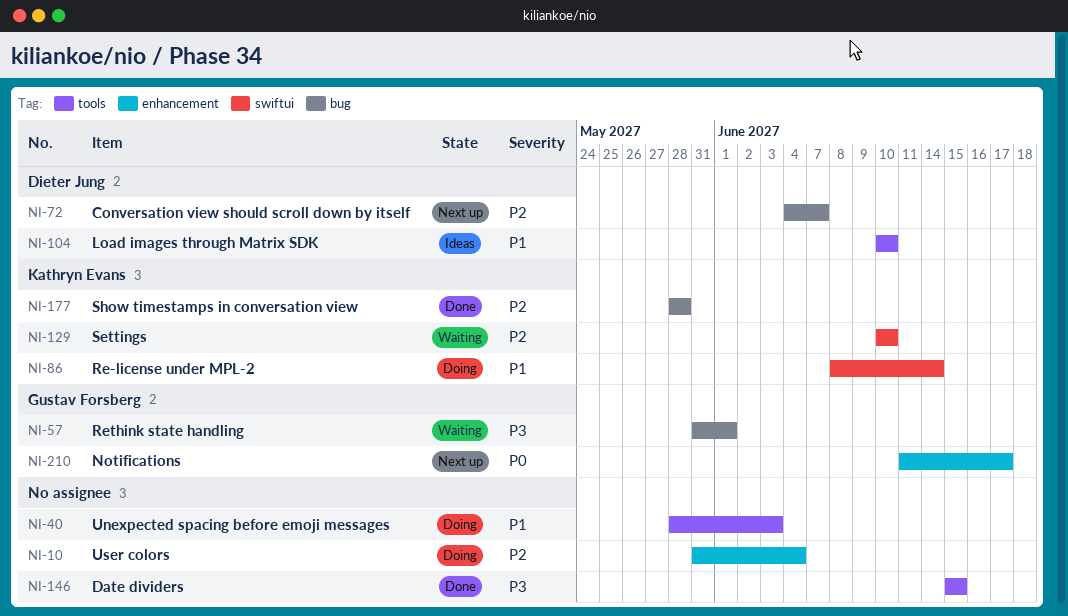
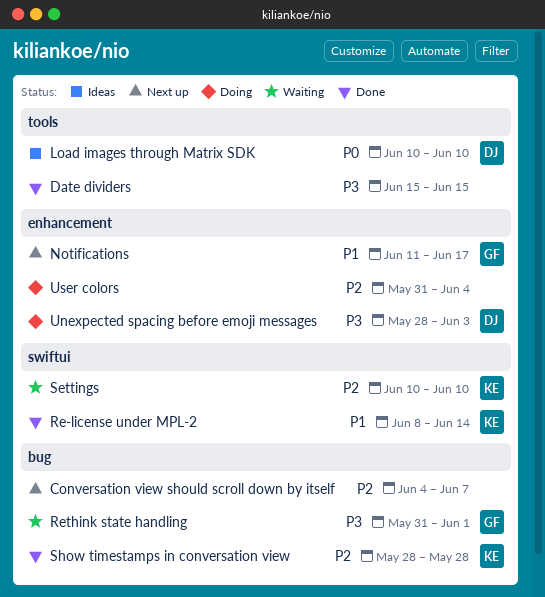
Conversation view should scroll down by itself, owner: Dieter Jung -> none
Load images through Matrix SDK, priority: P1 -> P0
Notifications, priority: P0 -> P1
Re-license under MPL-2, status: Doing -> Done
Unexpected spacing before emoji messages, owner: none -> Dieter Jung
Unexpected spacing before emoji messages, priority: P1 -> P3
Unexpected spacing before emoji messages, label: tools -> enhancement

